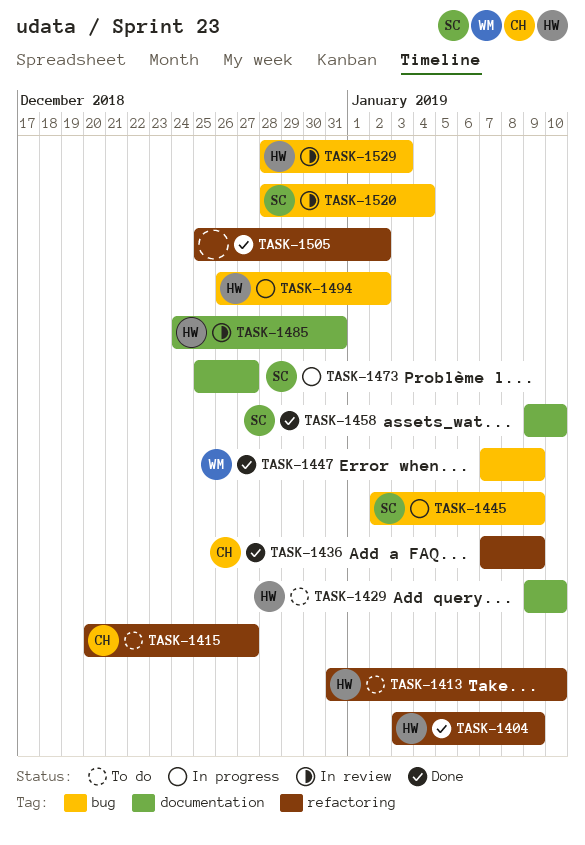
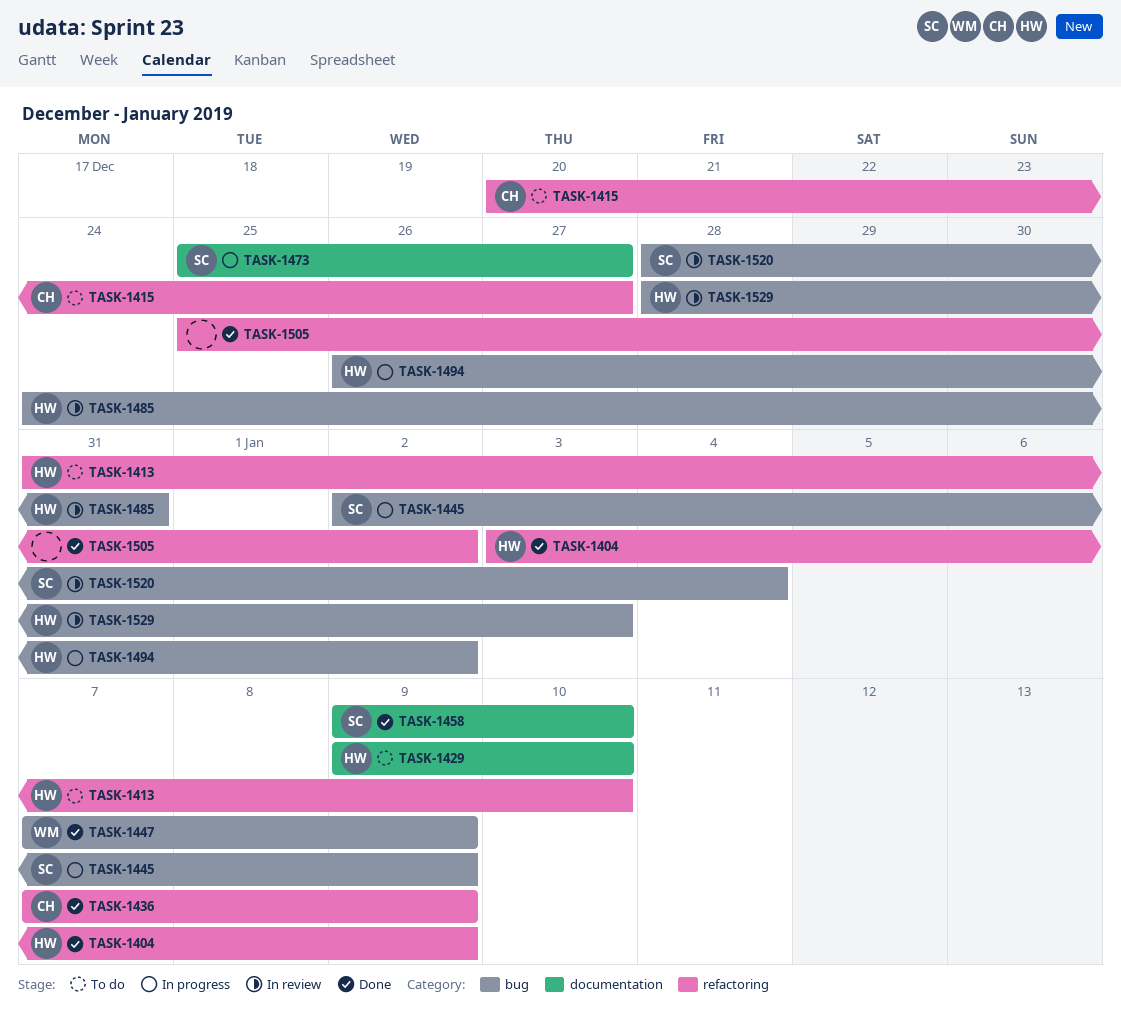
TASK-1485, label: documentation -> bug

